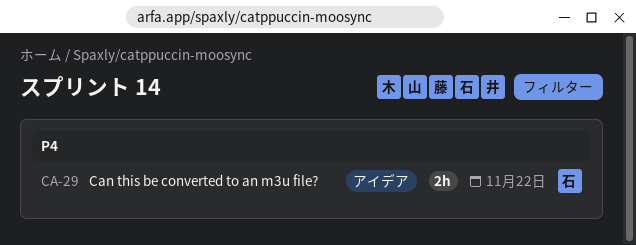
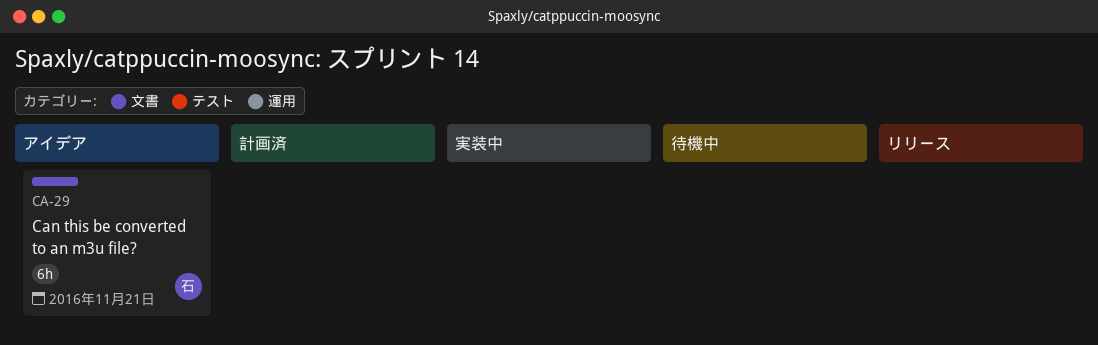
CA-29, estimate: 2h -> 6h
CA-29, due: Nov 22 -> Nov 21

